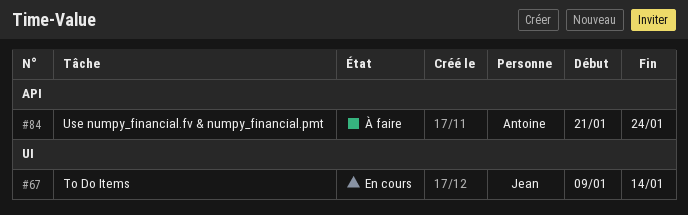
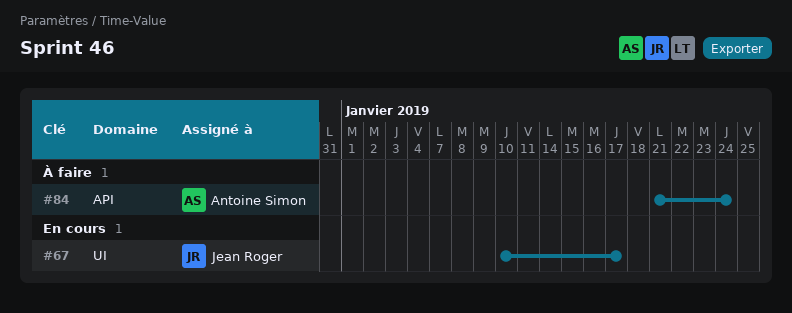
#67, start: Jan 9 -> Jan 10
#67, due: Jan 14 -> Jan 17

